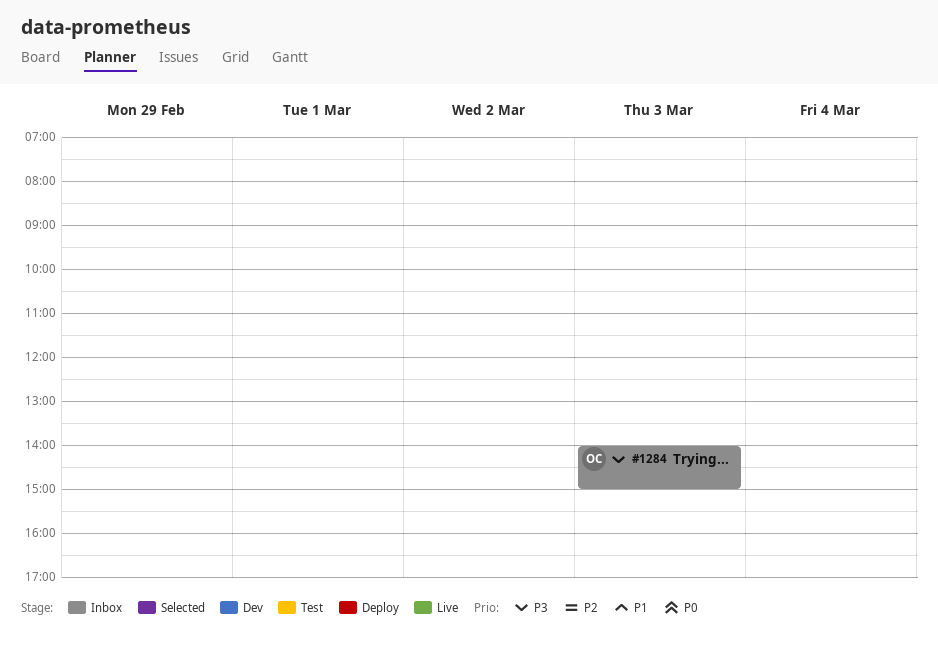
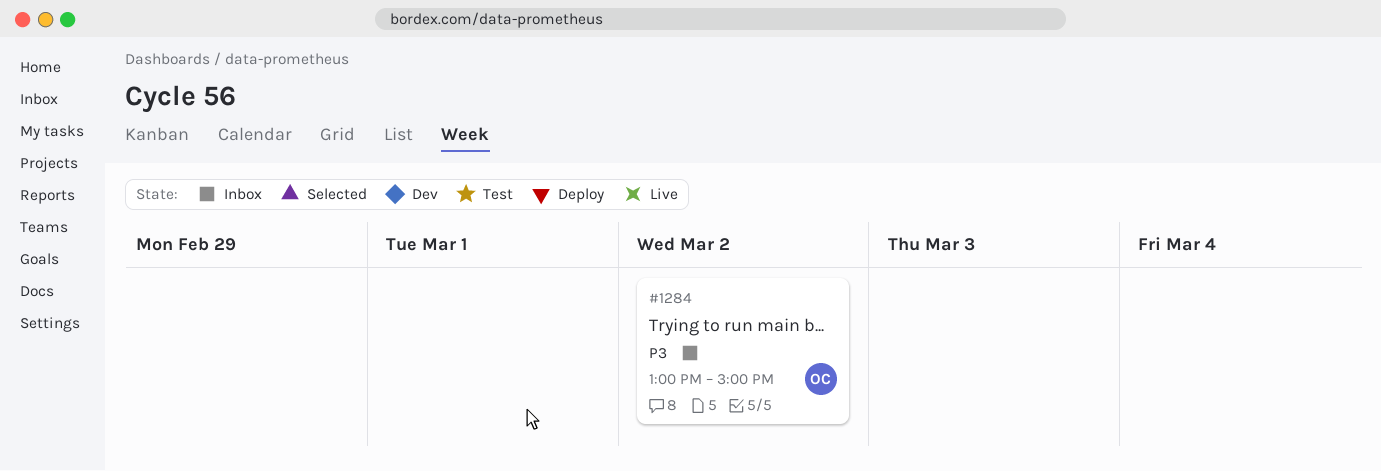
#1284, day: Mar 3 -> Mar 2
#1284, begins: 14:00 -> 13:00

